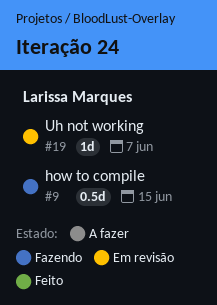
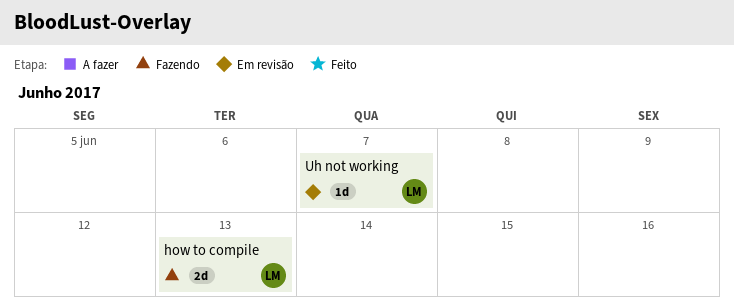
how to compile, estimate: 0.5d -> 2d
how to compile, due: Jun 15 -> Jun 13

